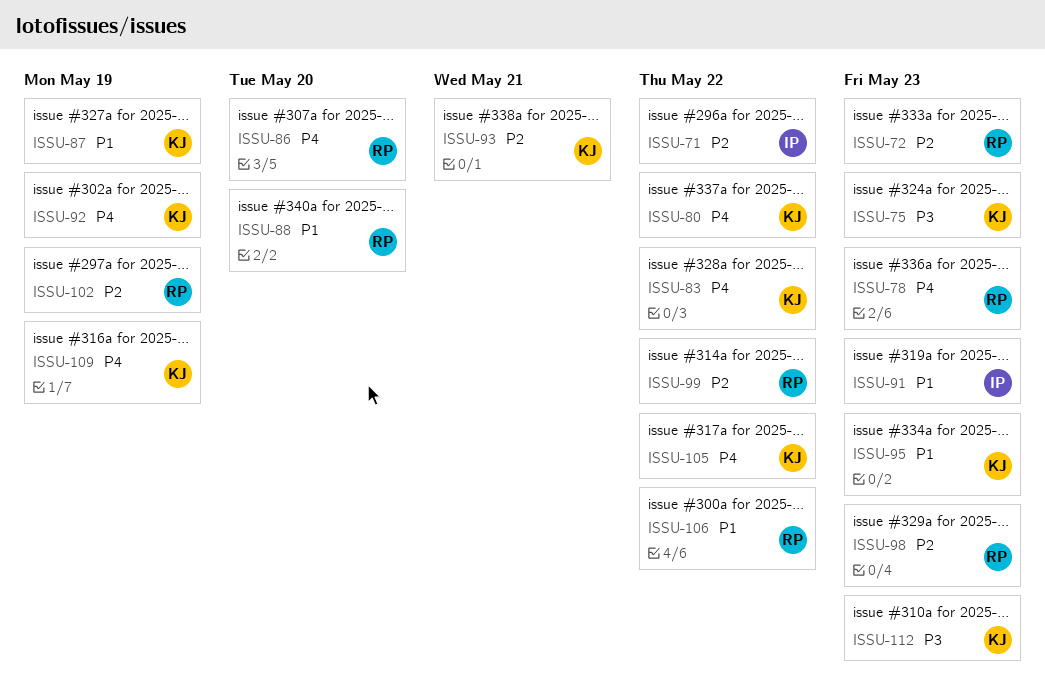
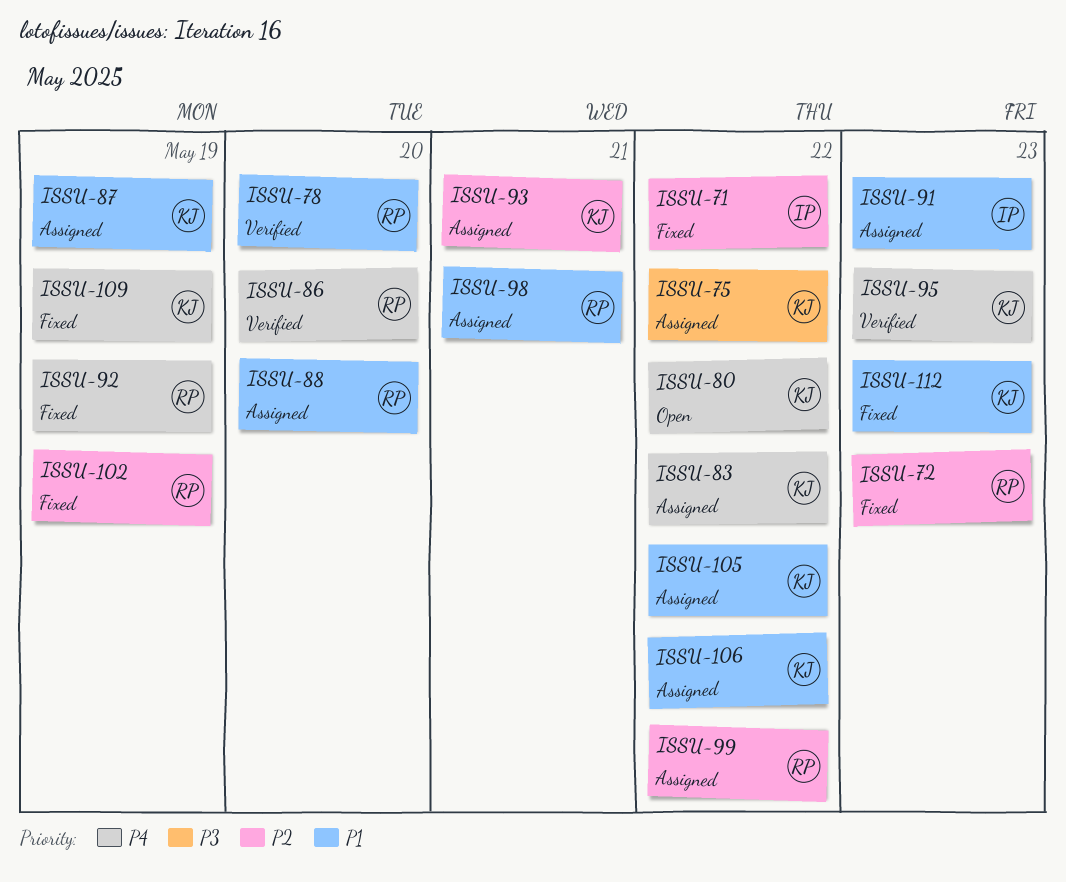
ISSU-75, due: May 23 -> May 22
ISSU-78, priority: P4 -> P1
ISSU-78, due: May 23 -> May 20
ISSU-92, owner: KJ -> RP
ISSU-95, priority: P1 -> P4
ISSU-98, priority: P2 -> P1
ISSU-98, due: May 23 -> May 21
ISSU-105, priority: P4 -> P1
ISSU-106, owner: RP -> KJ
ISSU-112, priority: P3 -> P1

